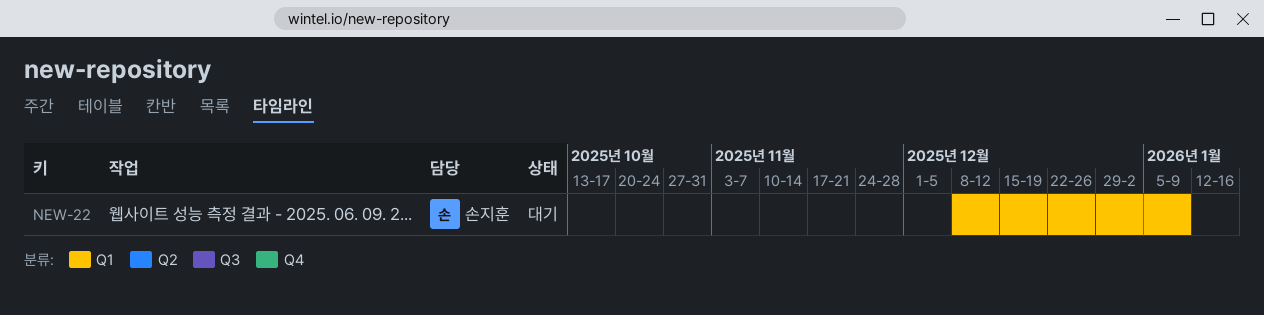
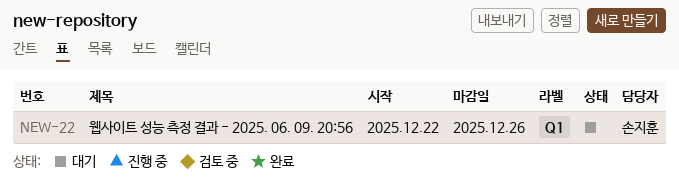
NEW-22, start: Dec 8 -> Dec 22
NEW-22, due: Jan 9 -> Dec 26

